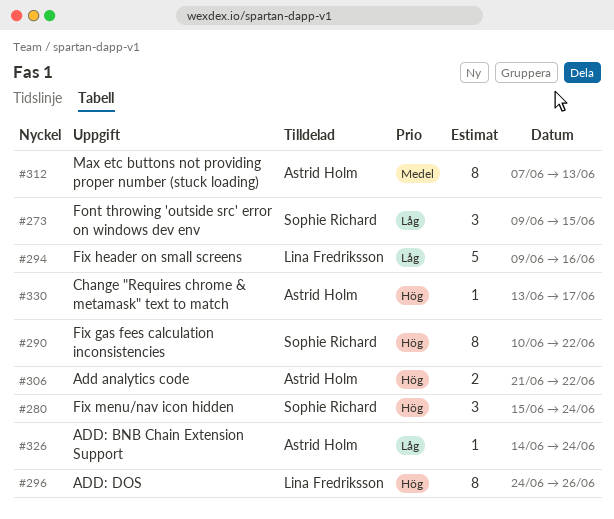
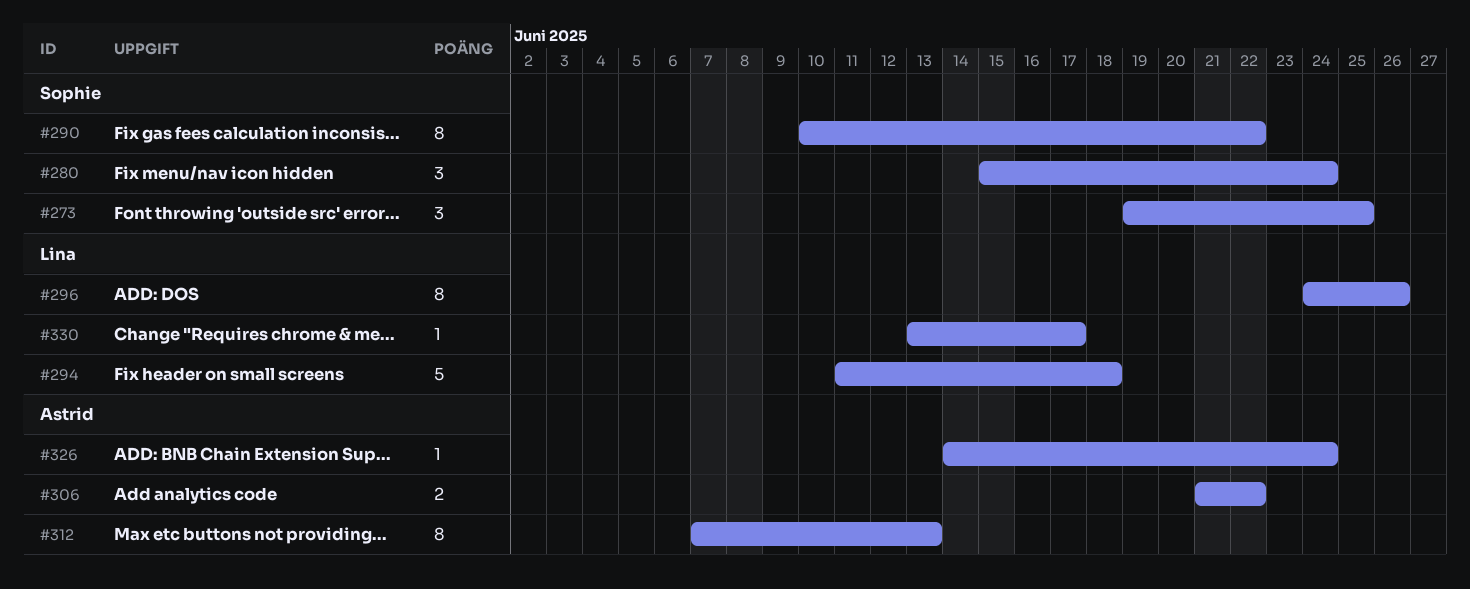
#273, start: Jun 9 -> Jun 19
#273, due: Jun 15 -> Jun 25
#294, start: Jun 9 -> Jun 11
#294, due: Jun 16 -> Jun 18
#330, owner: Astrid Holm -> Lina Fredriksson

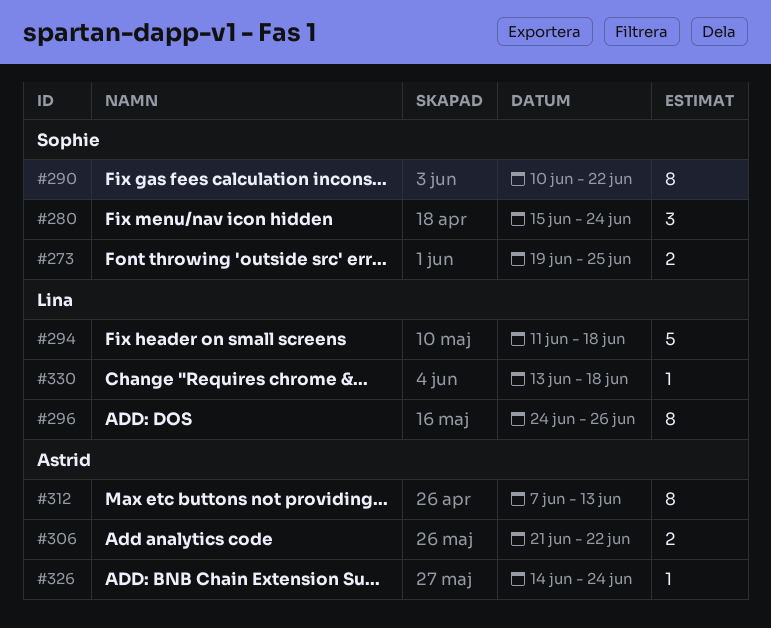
#273, estimate: 3 -> 2
#330, due: Jun 17 -> Jun 18

